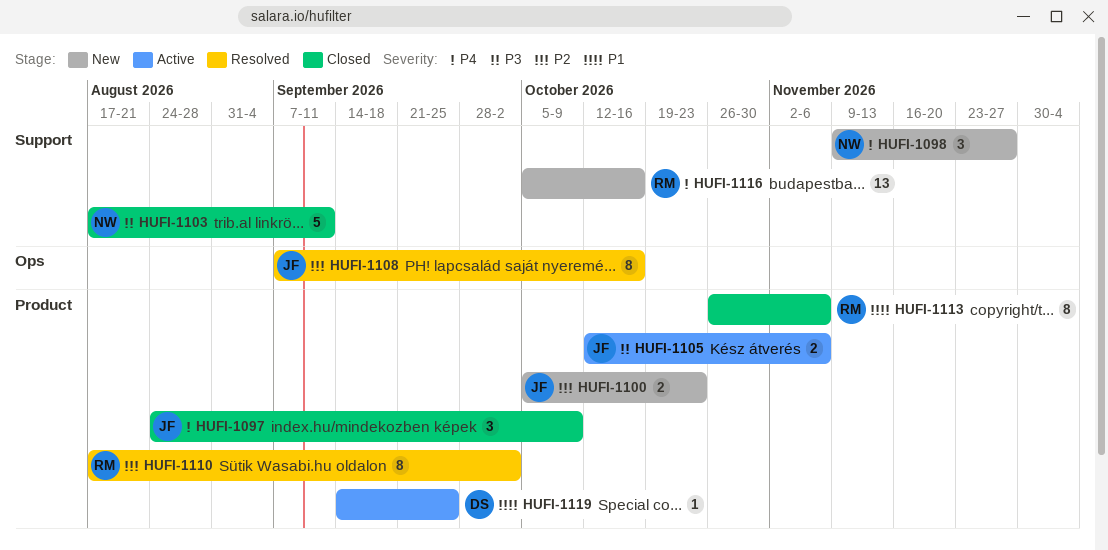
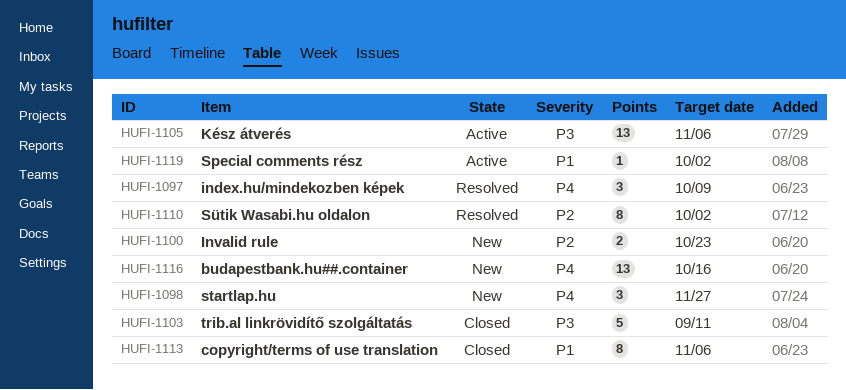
HUFI-1097, status: Closed -> Resolved
HUFI-1105, estimate: 2 -> 13
HUFI-1108: present -> none
HUFI-1119, due: Sep 25 -> Oct 2

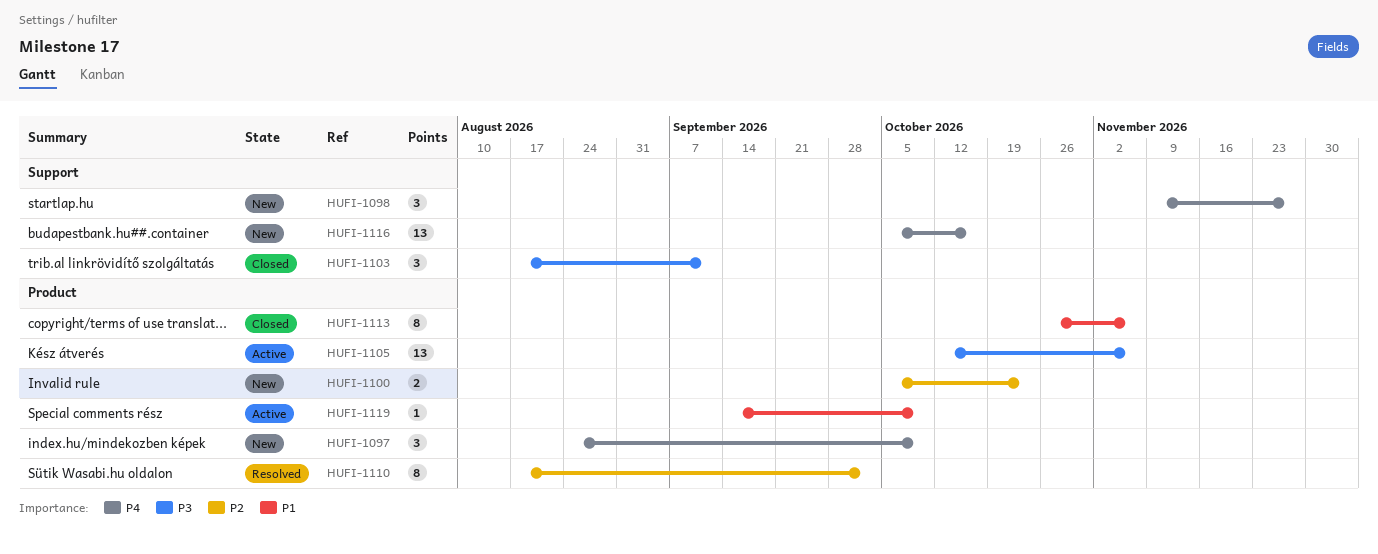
HUFI-1097, status: Resolved -> New
HUFI-1103, estimate: 5 -> 3
HUFI-1119, due: Oct 2 -> Oct 9

